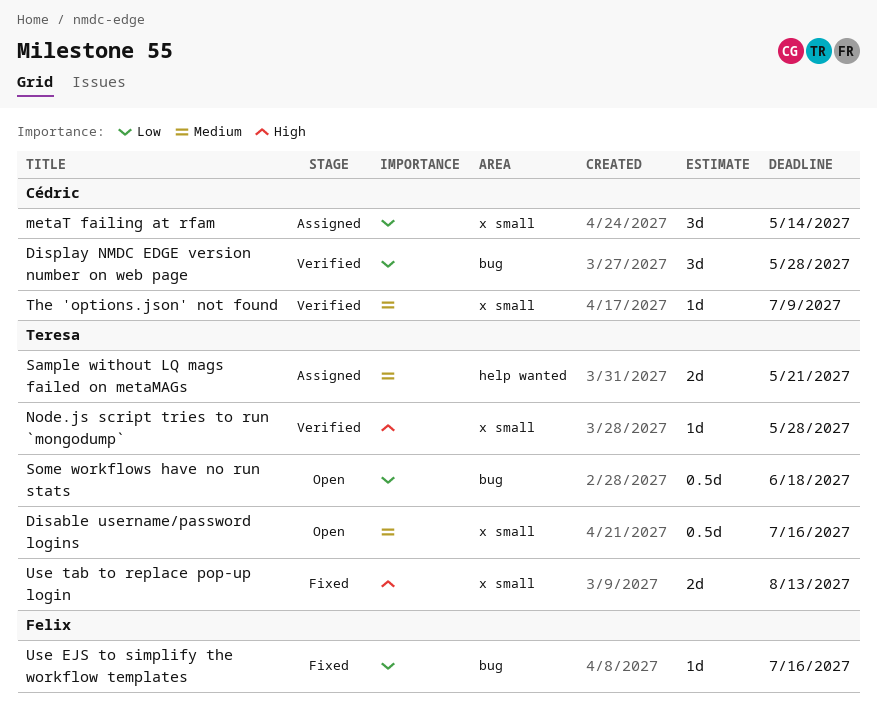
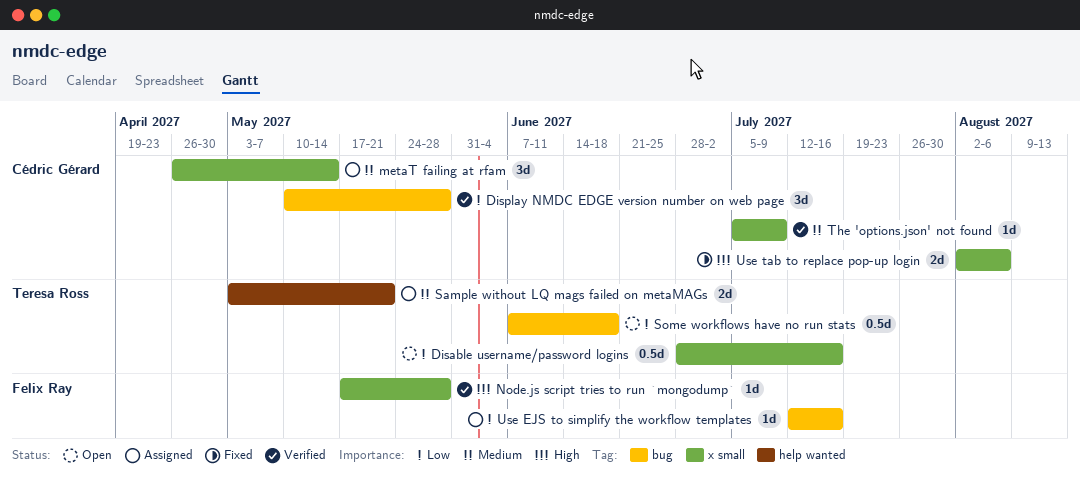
Disable username/password logins, priority: Medium -> Low
metaT failing at rfam, priority: Low -> Medium
Node.js script tries to run `mongodump`, owner: Teresa Ross -> Felix Ray
Use EJS to simplify the workflow templates, status: Fixed -> Assigned
Use tab to replace pop-up login, owner: Teresa Ross -> Cédric Gérard
Use tab to replace pop-up login, due: Aug 13 -> Aug 6

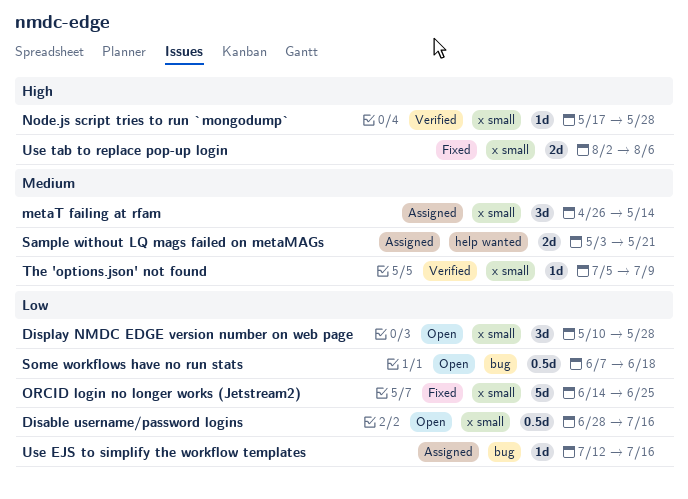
Display NMDC EDGE version number on web page, status: Verified -> Open
Display NMDC EDGE version number on web page, label: bug -> x small
ORCID login no longer works (Jetstream2): none -> present

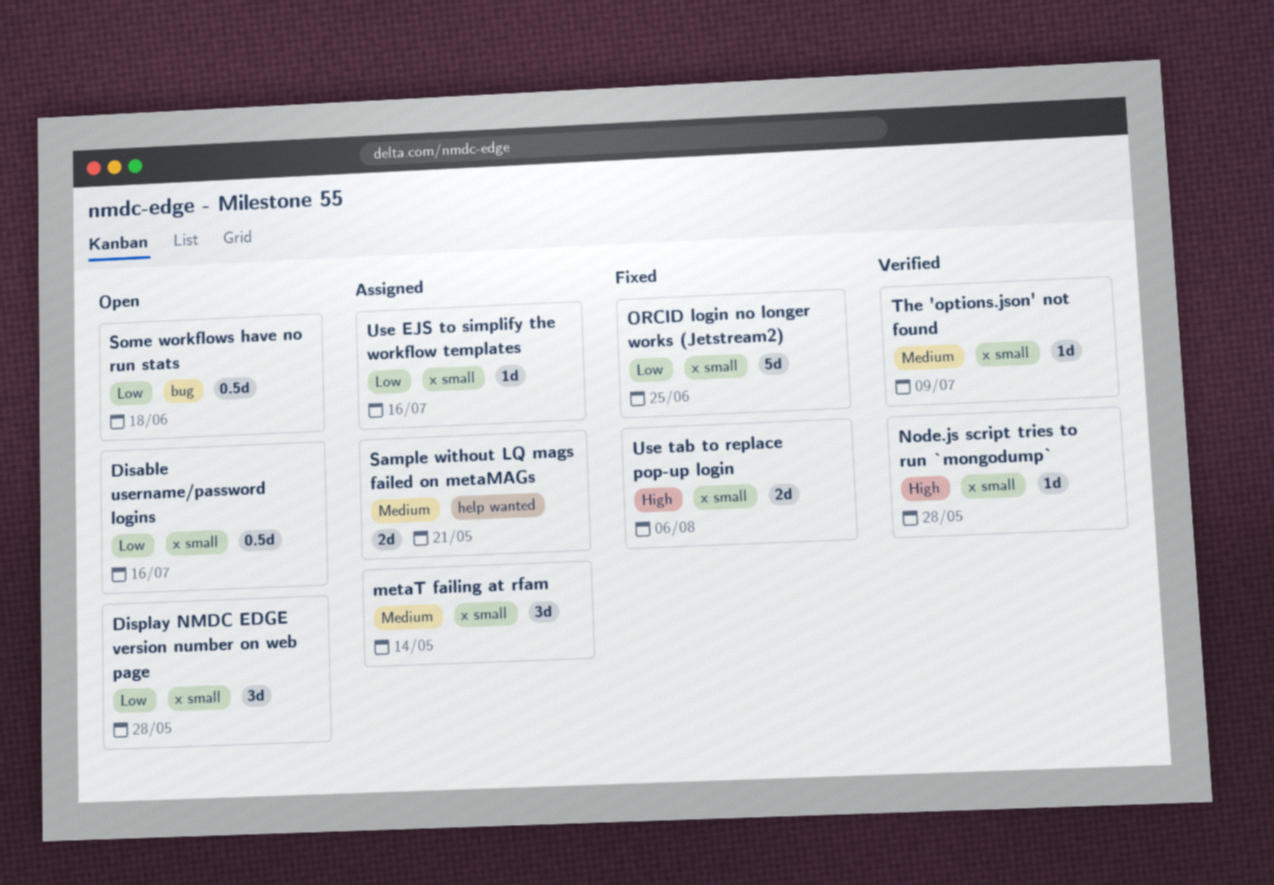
Use EJS to simplify the workflow templates, label: bug -> x small

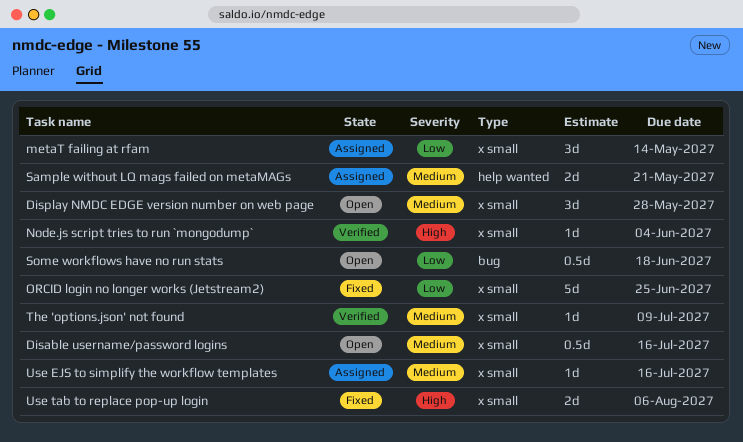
Disable username/password logins, priority: Low -> Medium
Display NMDC EDGE version number on web page, priority: Low -> Medium
metaT failing at rfam, priority: Medium -> Low
Node.js script tries to run `mongodump`, due: May 28 -> Jun 4
Use EJS to simplify the workflow templates, priority: Low -> Medium

